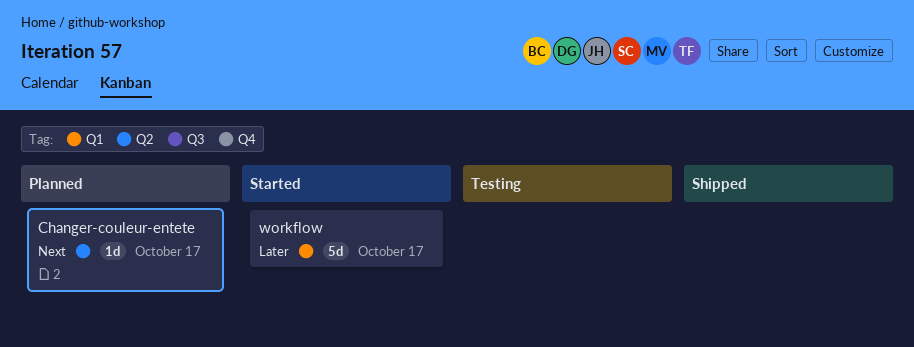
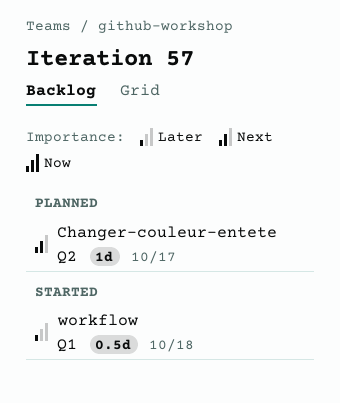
workflow, estimate: 5d -> 0.5d
workflow, due: Oct 17 -> Oct 18

